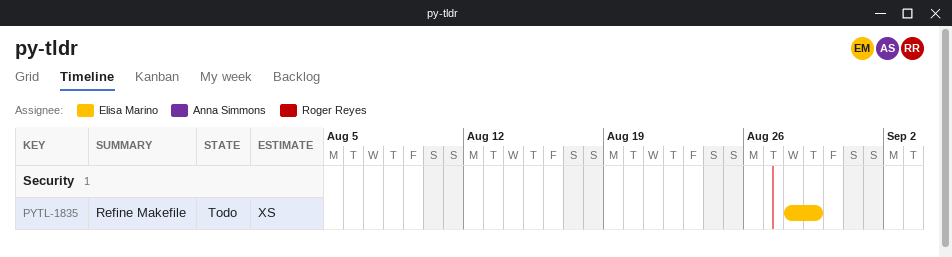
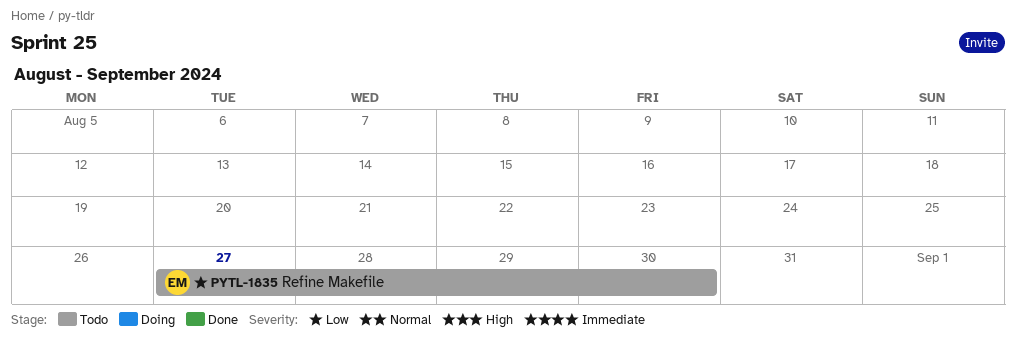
PYTL-1835, start: Aug 28 -> Aug 27
PYTL-1835, due: Aug 29 -> Aug 30

